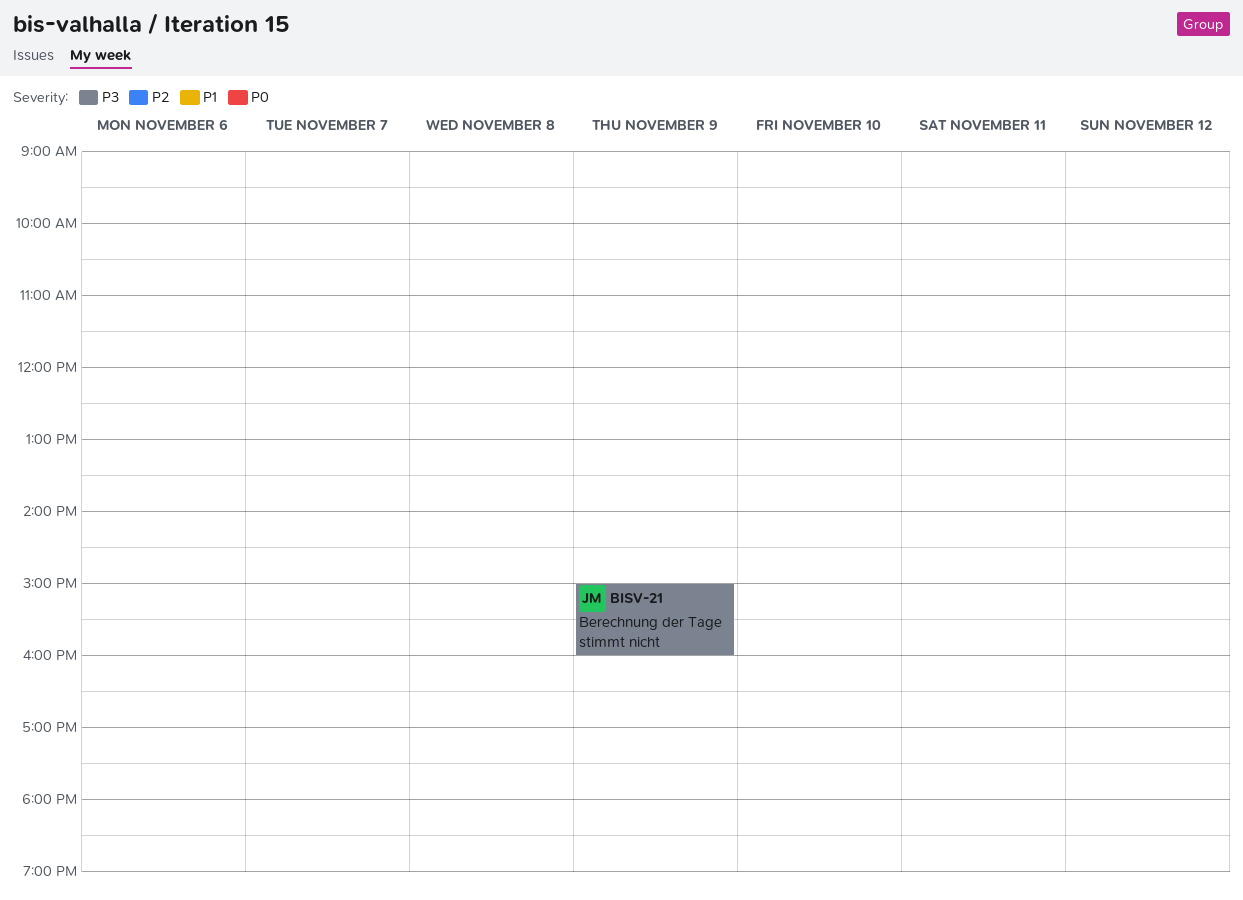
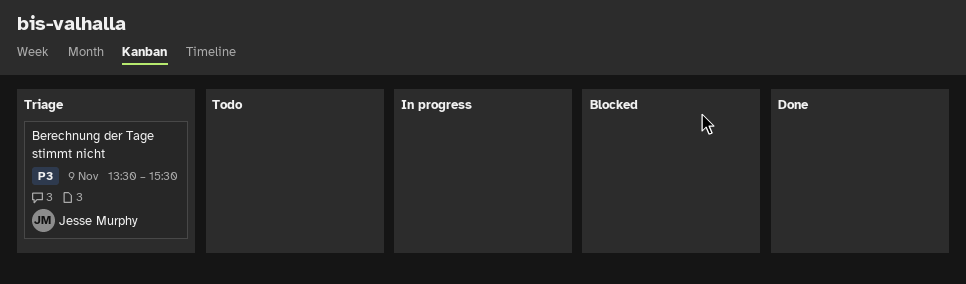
Berechnung der Tage stimmt nicht, begins: 15:00 -> 13:30
Berechnung der Tage stimmt nicht, ends: 16:00 -> 15:30

